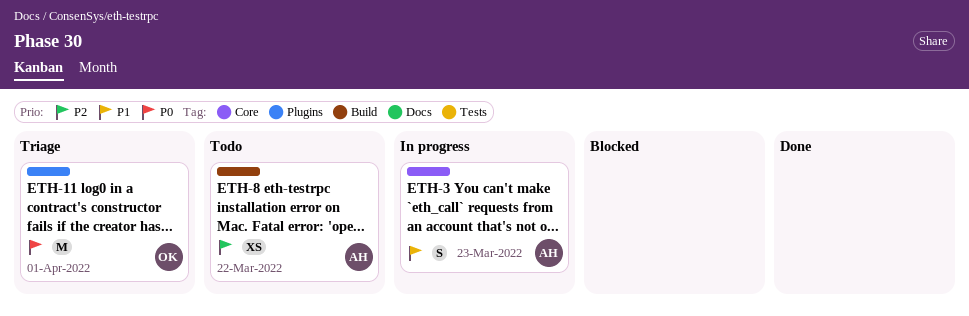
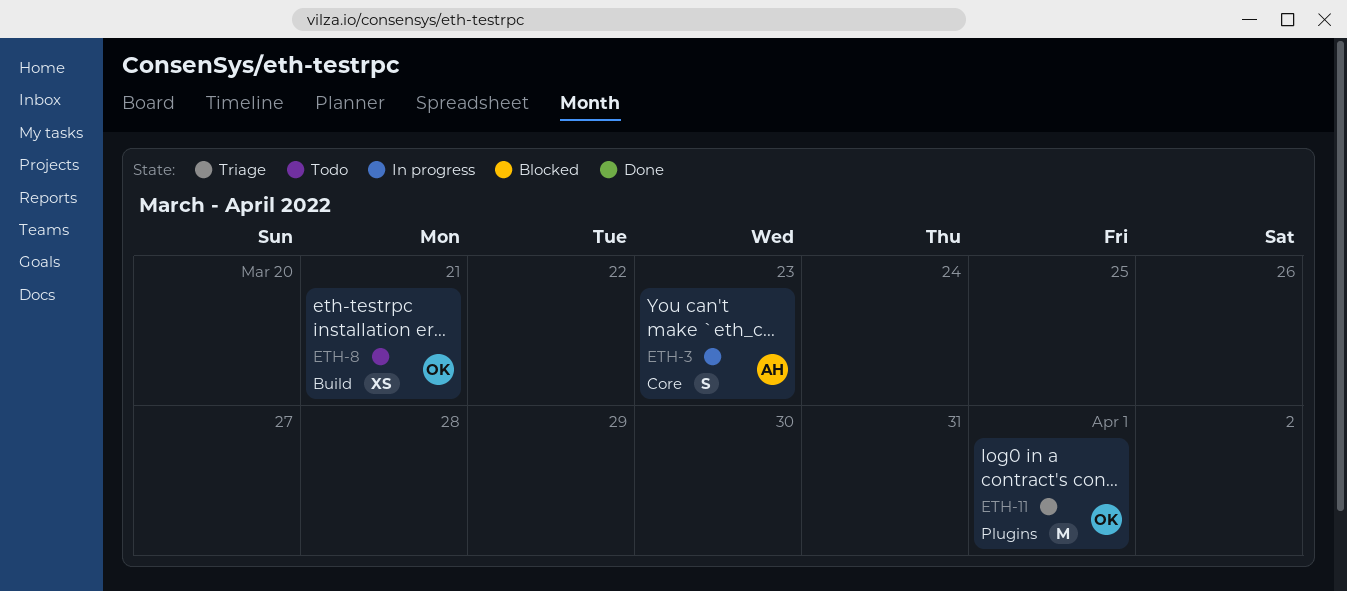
ETH-8, owner: AH -> OK
ETH-8, due: Mar 22 -> Mar 21

